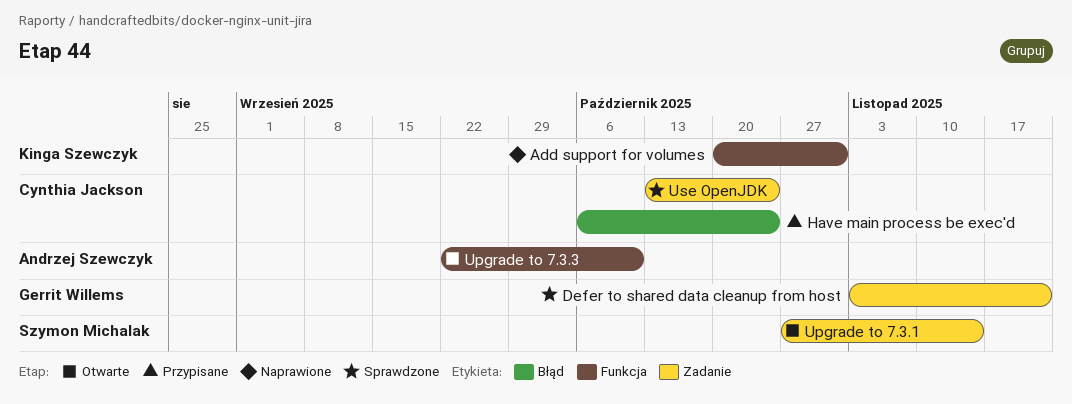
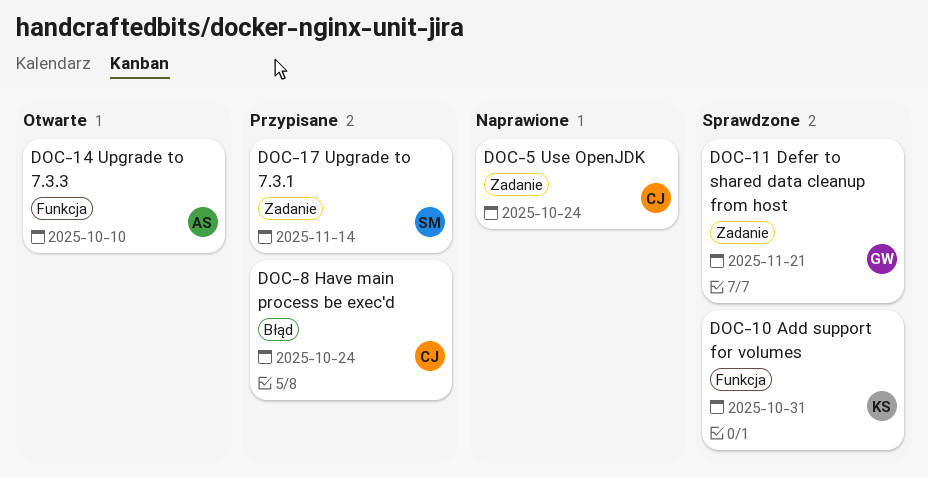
Add support for volumes, status: Naprawione -> Sprawdzone
Upgrade to 7.3.1, status: Otwarte -> Przypisane
Use OpenJDK, status: Sprawdzone -> Naprawione

